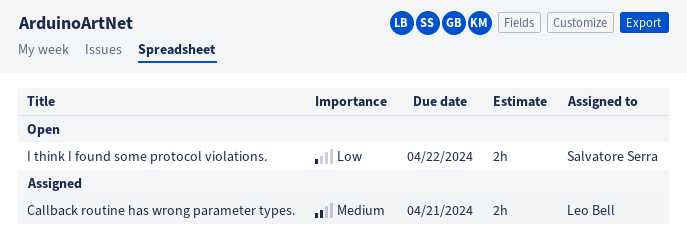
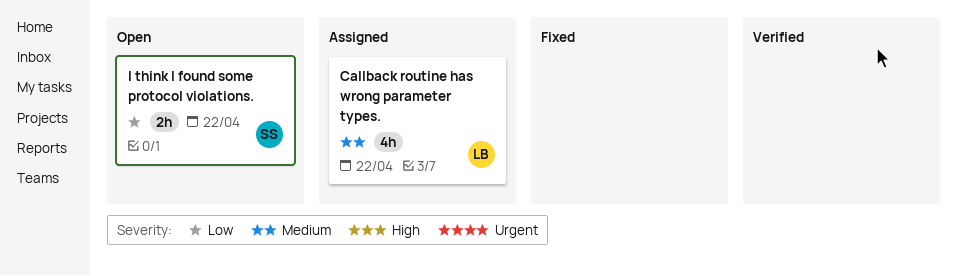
Callback routine has wrong parameter types., estimate: 2h -> 4h
Callback routine has wrong parameter types., due: Apr 21 -> Apr 22

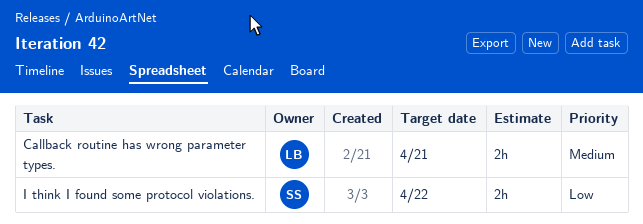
Callback routine has wrong parameter types., estimate: 4h -> 2h
Callback routine has wrong parameter types., due: Apr 22 -> Apr 21

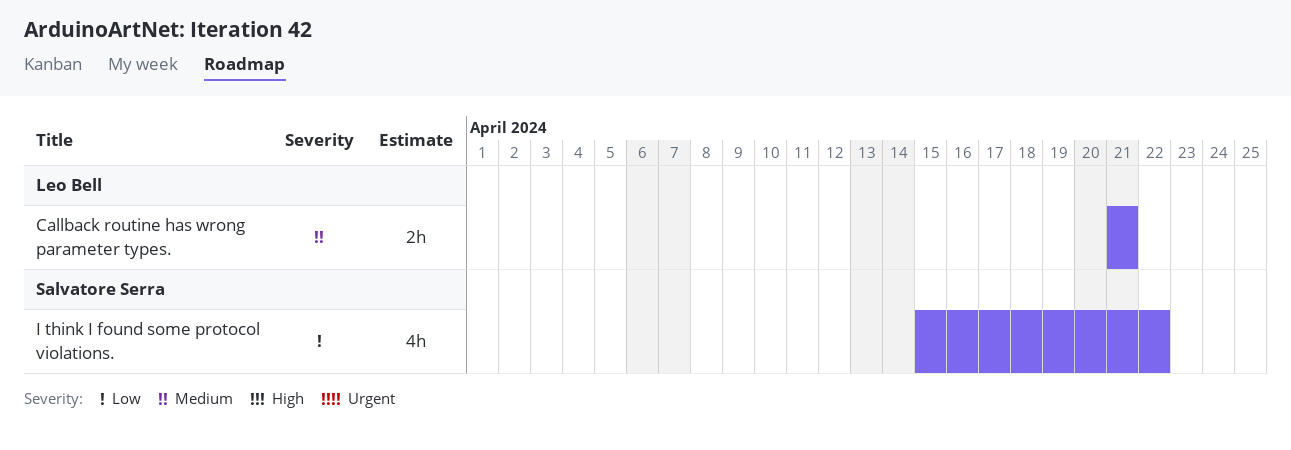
I think I found some protocol violations., estimate: 2h -> 4h

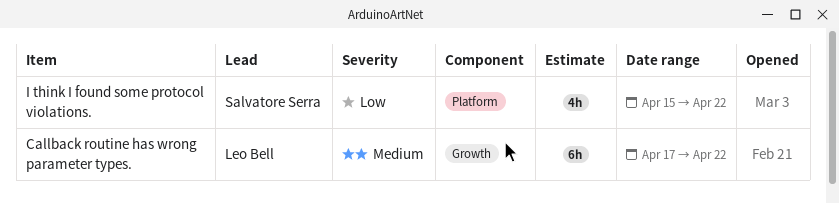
Callback routine has wrong parameter types., estimate: 2h -> 6h
Callback routine has wrong parameter types., start: Apr 21 -> Apr 17
Callback routine has wrong parameter types., due: Apr 21 -> Apr 22

